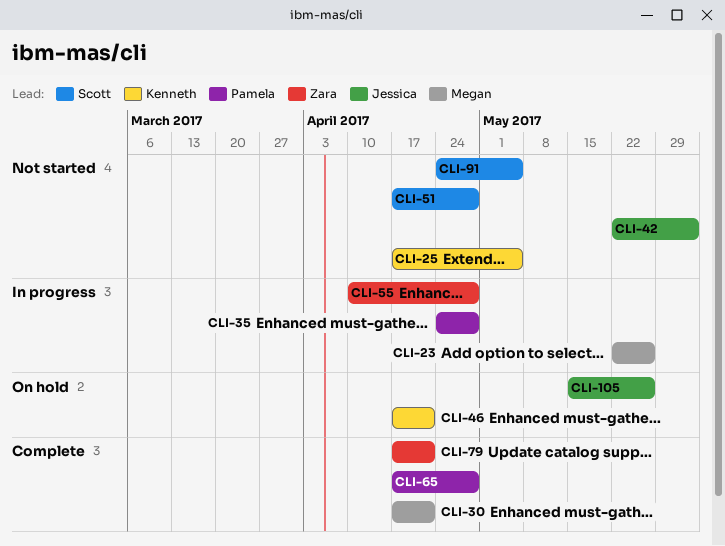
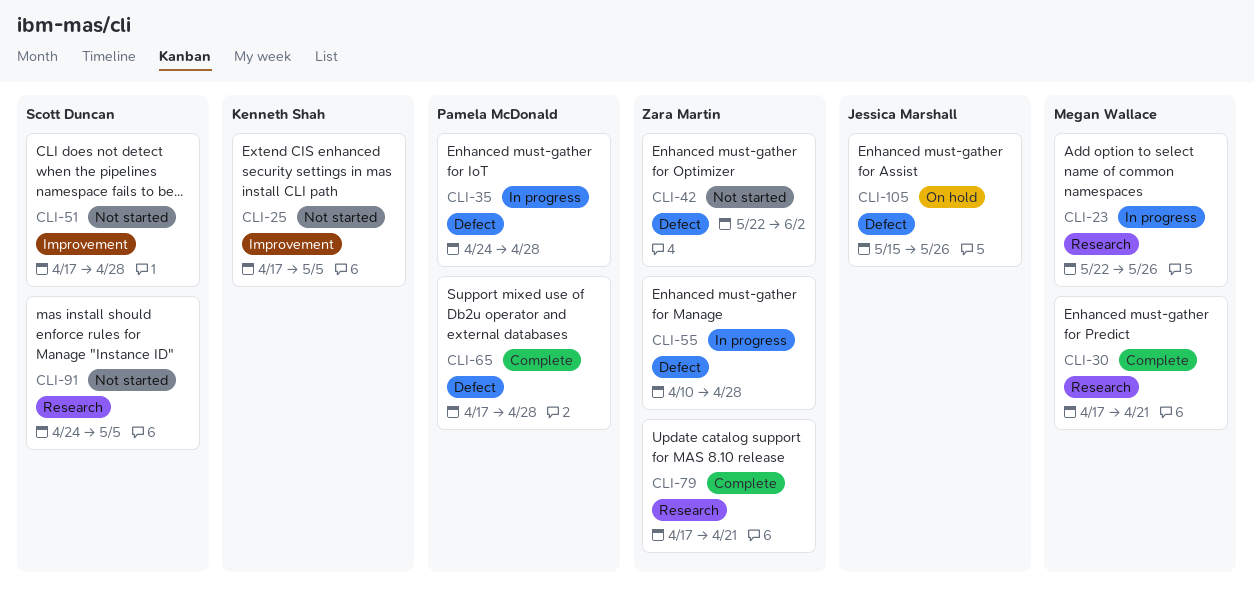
CLI-42, owner: Jessica Marshall -> Zara Martin
CLI-46: present -> none

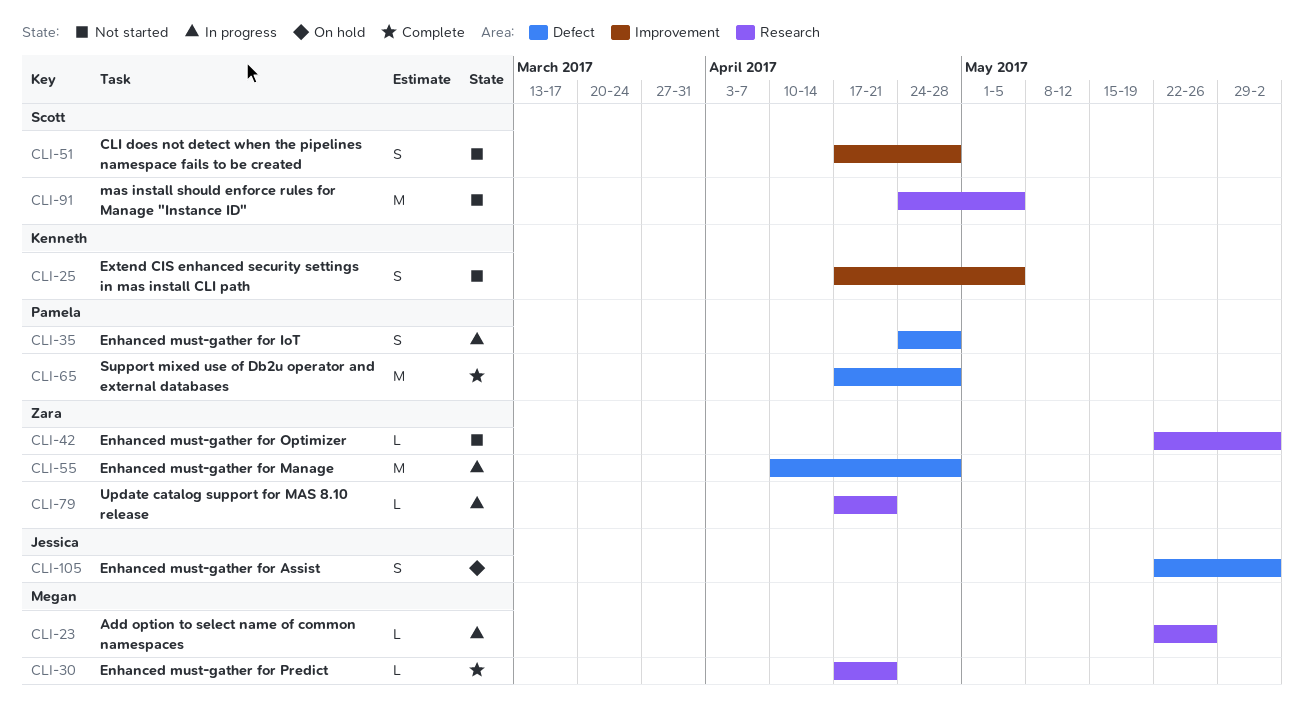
CLI-42, label: Defect -> Research
CLI-79, status: Complete -> In progress
CLI-105, start: May 15 -> May 22
CLI-105, due: May 26 -> Jun 2

